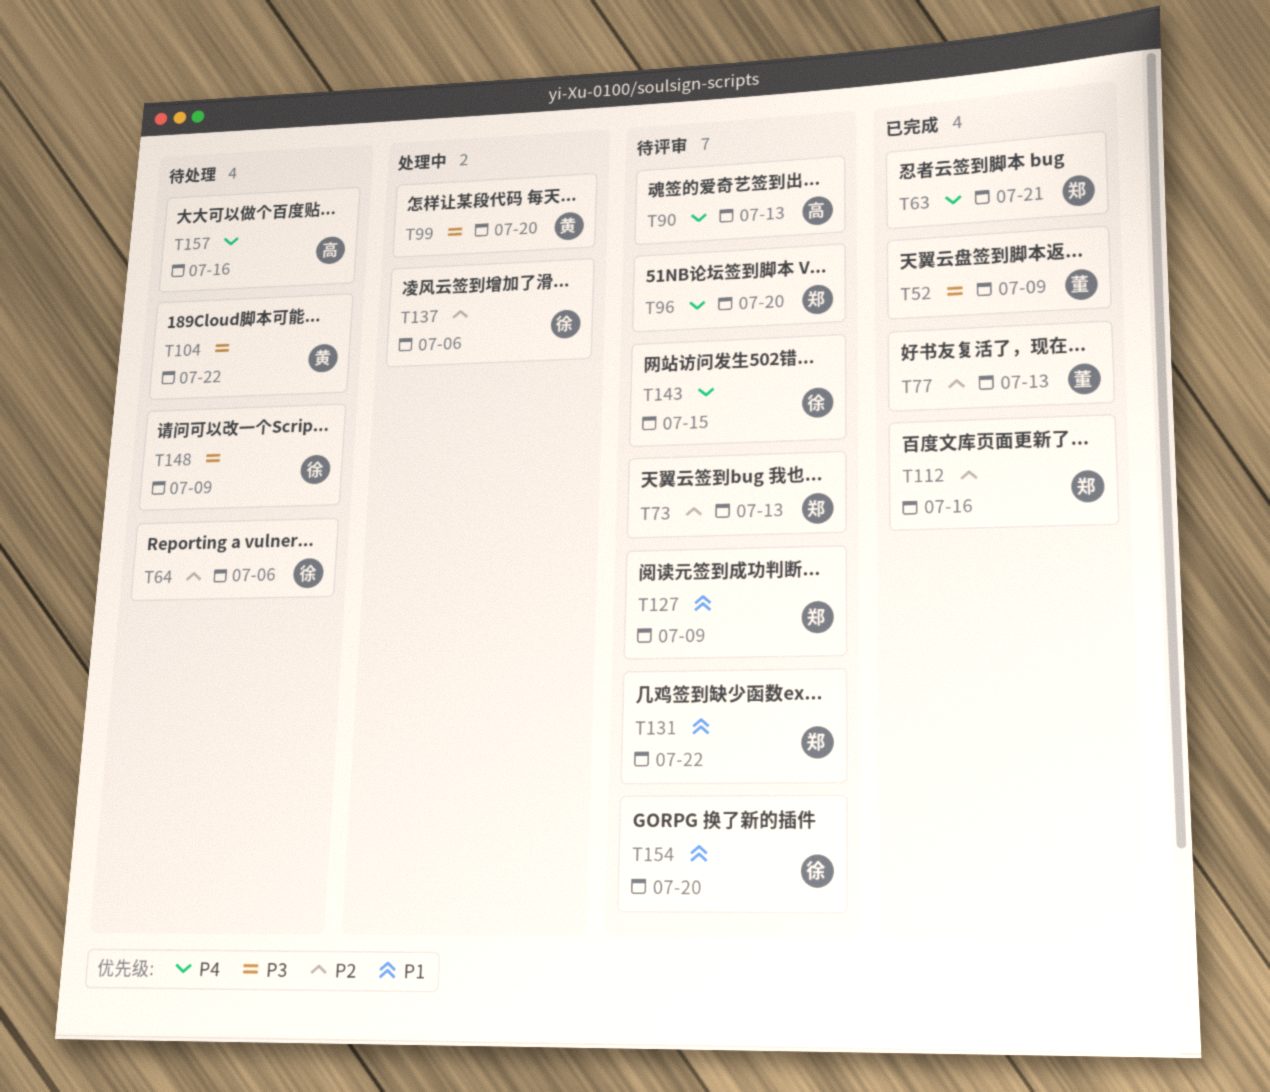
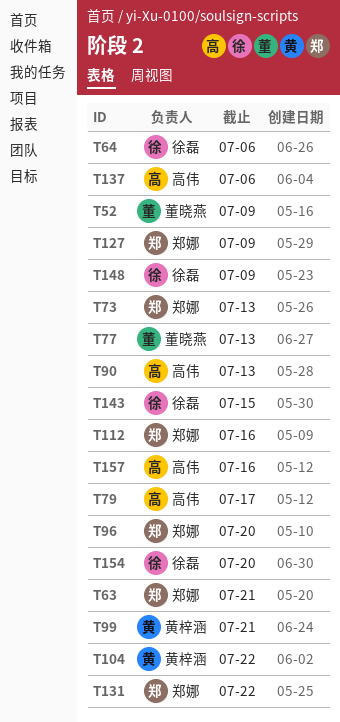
T79: none -> present
T99, due: Jul 20 -> Jul 21
T137, owner: 徐磊 -> 高伟

